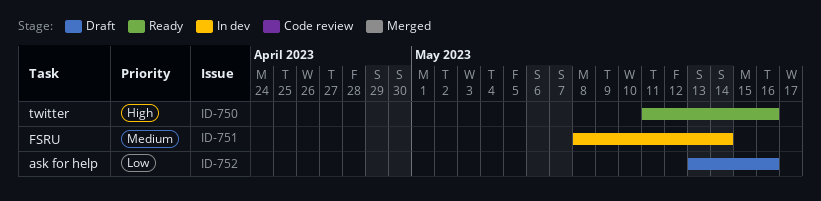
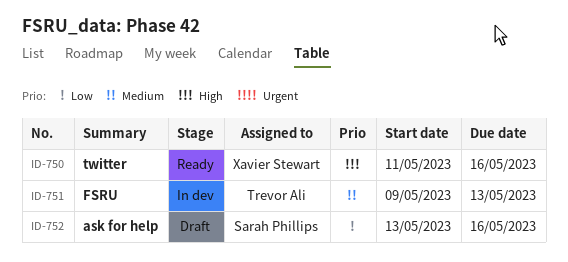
ID-751, start: May 8 -> May 9
ID-751, due: May 14 -> May 13

